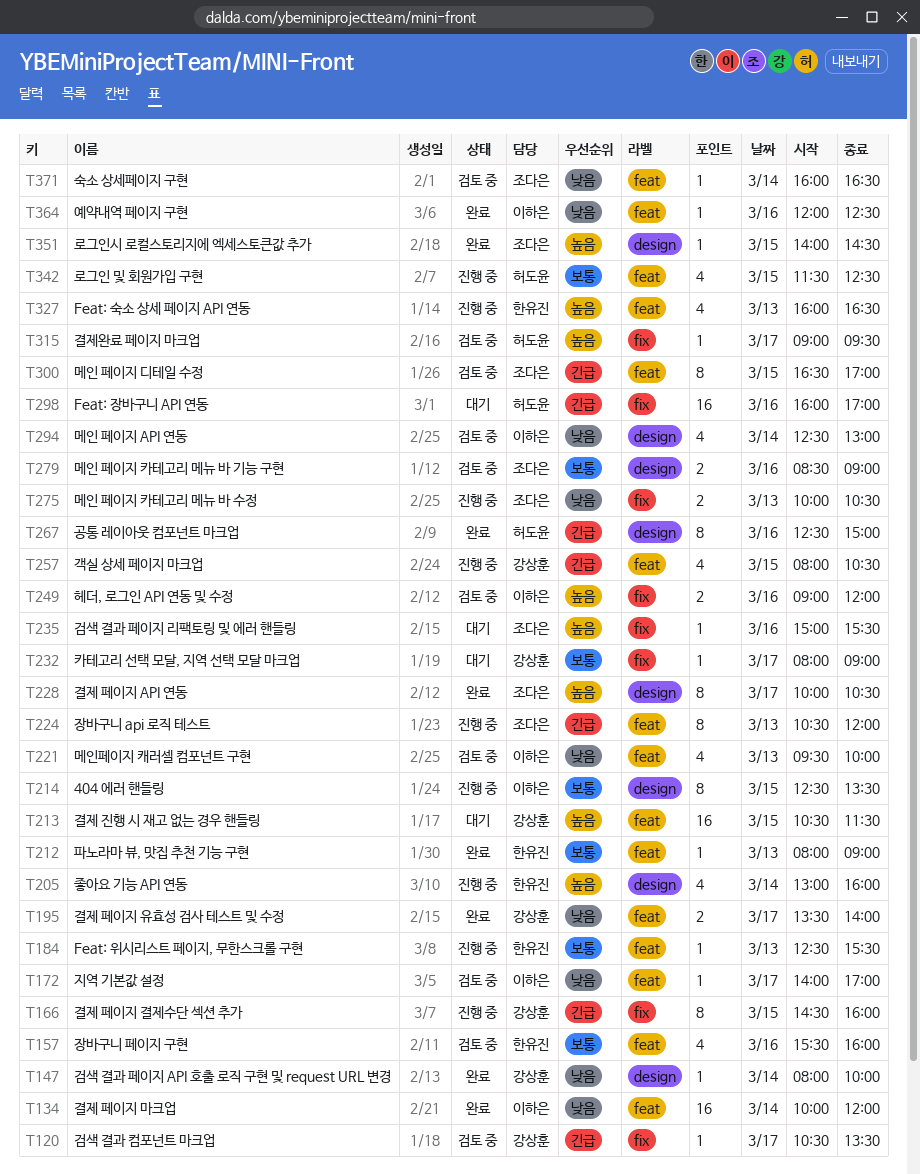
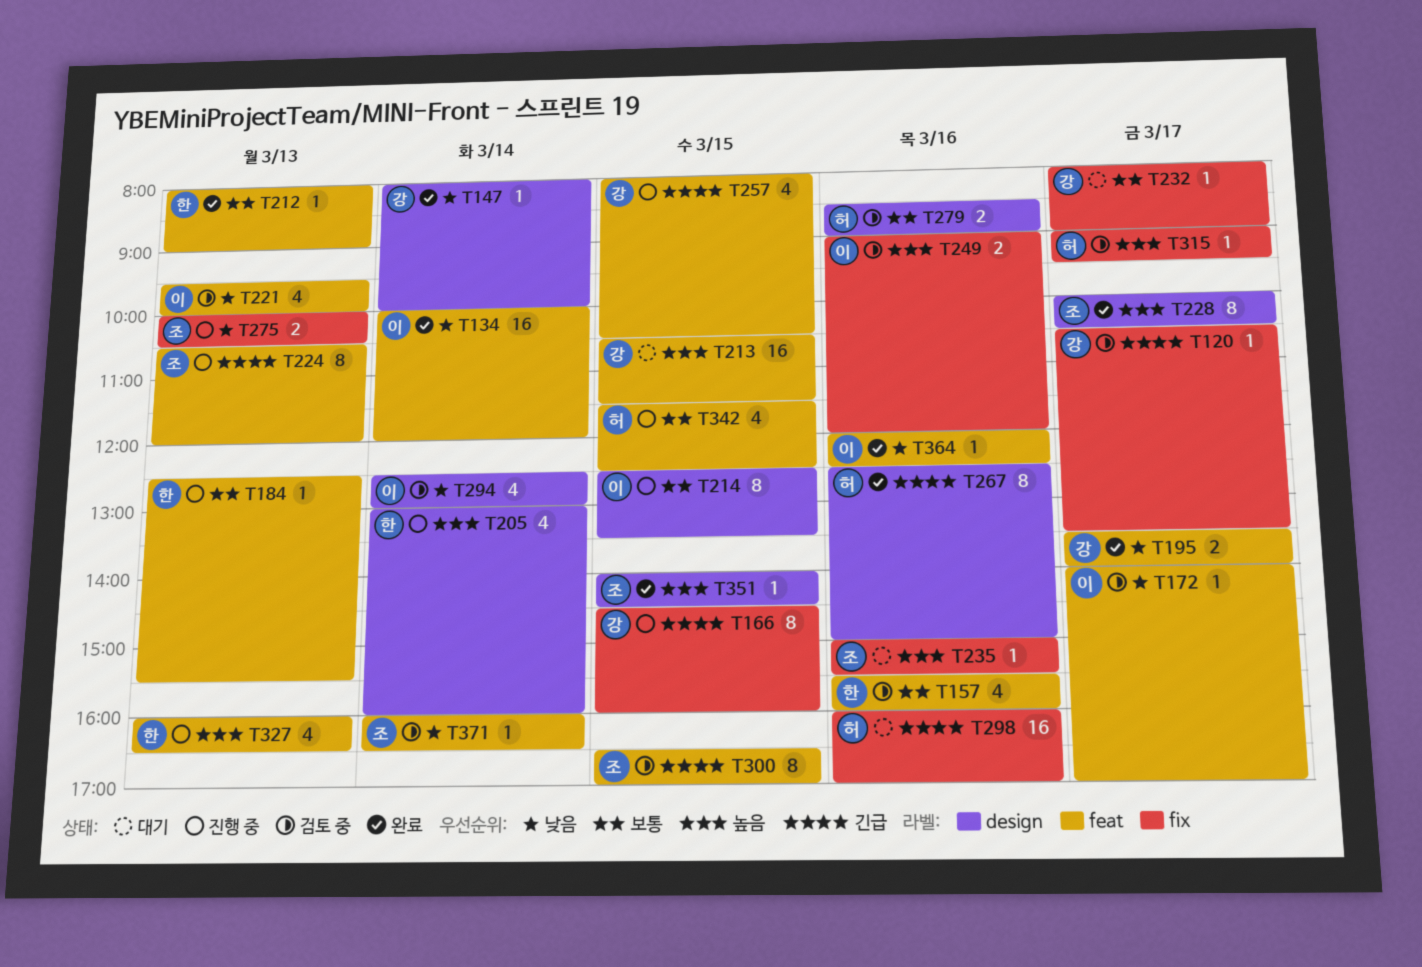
T279, owner: 조다은 -> 허도윤

